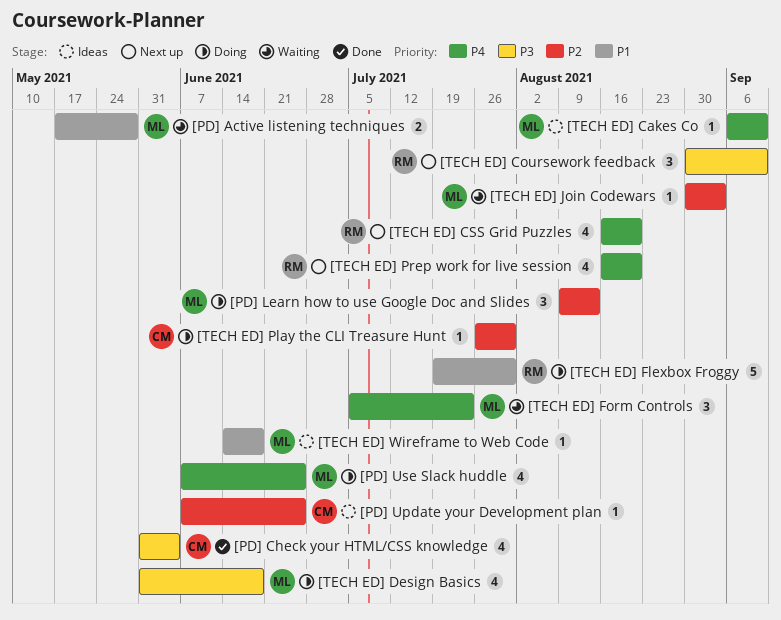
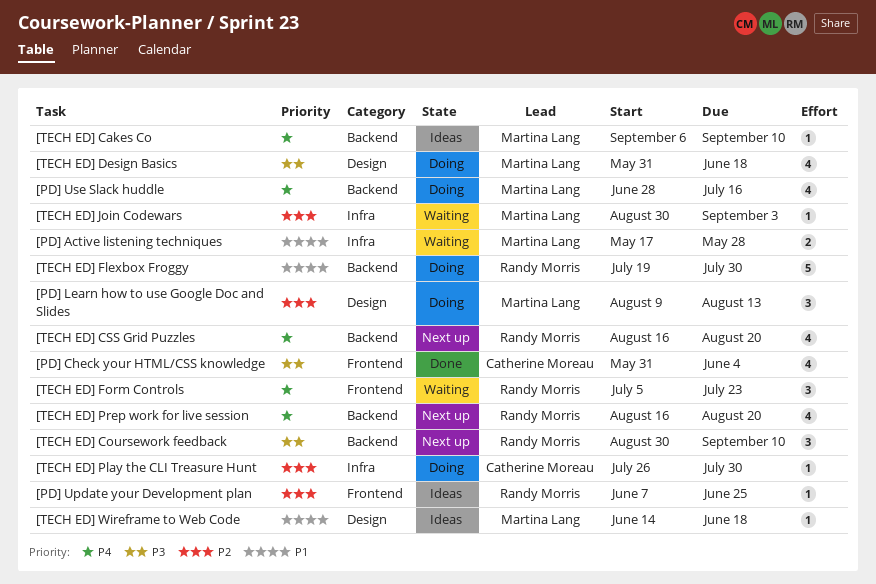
[PD] Update your Development plan, owner: Catherine Moreau -> Randy Morris
[PD] Use Slack huddle, start: Jun 7 -> Jun 28
[PD] Use Slack huddle, due: Jun 25 -> Jul 16
[TECH ED] Form Controls, owner: Martina Lang -> Randy Morris

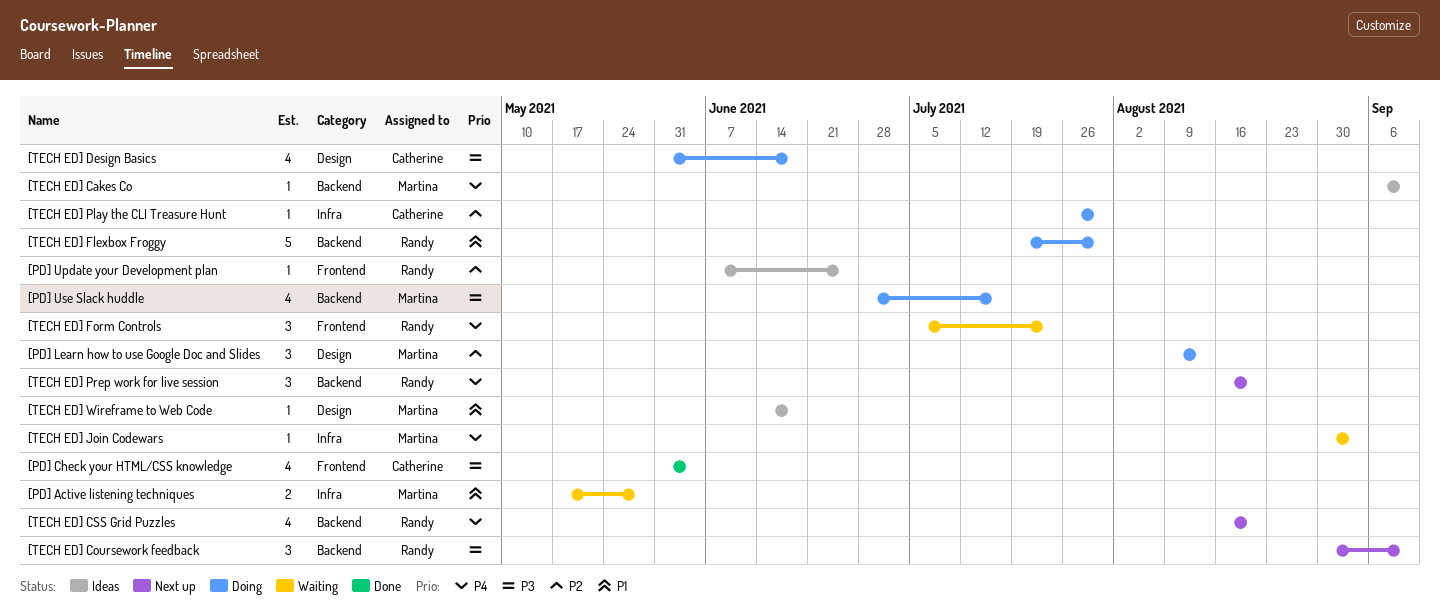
[PD] Use Slack huddle, priority: P4 -> P3
[TECH ED] Design Basics, owner: Martina Lang -> Catherine Moreau
[TECH ED] Join Codewars, priority: P2 -> P4
[TECH ED] Prep work for live session, estimate: 4 -> 3

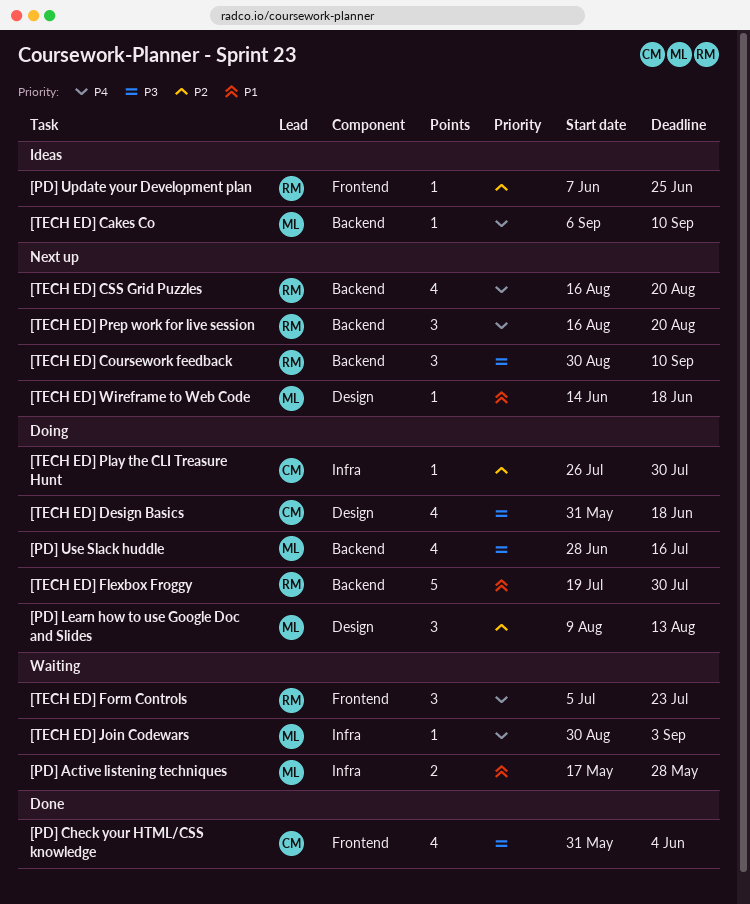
[TECH ED] Wireframe to Web Code, status: Ideas -> Next up

